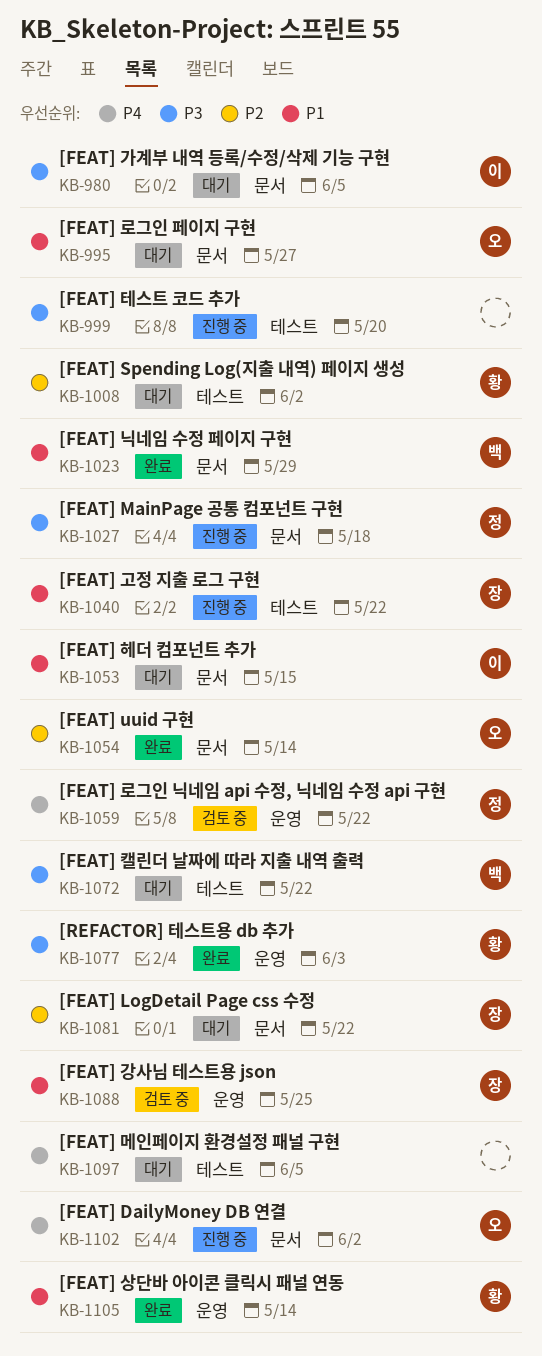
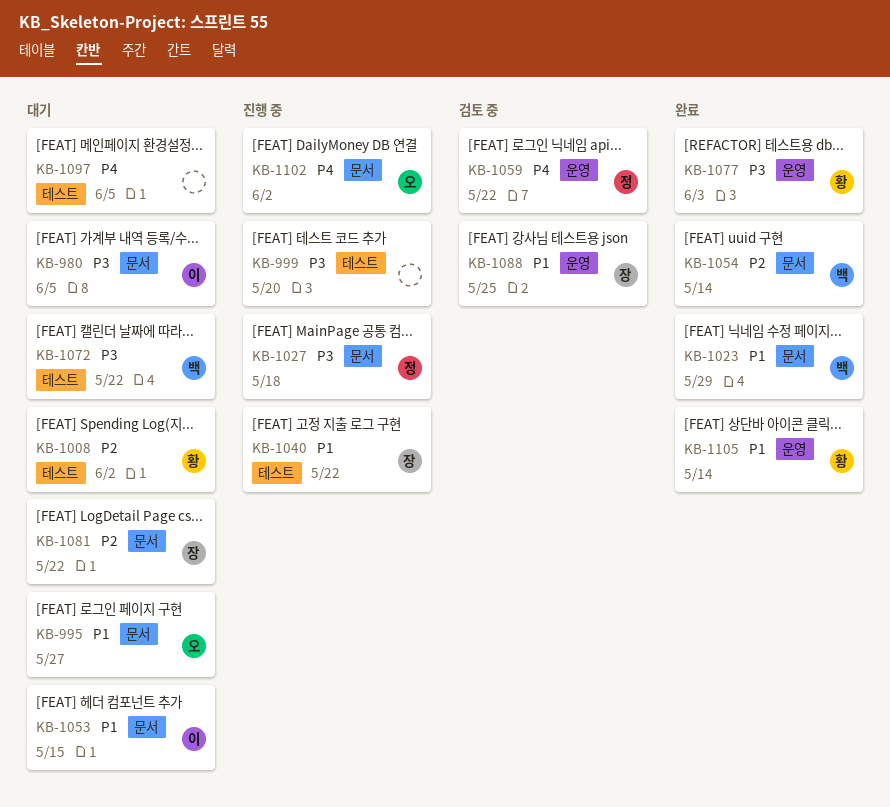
KB-1054, owner: 오 -> 백

